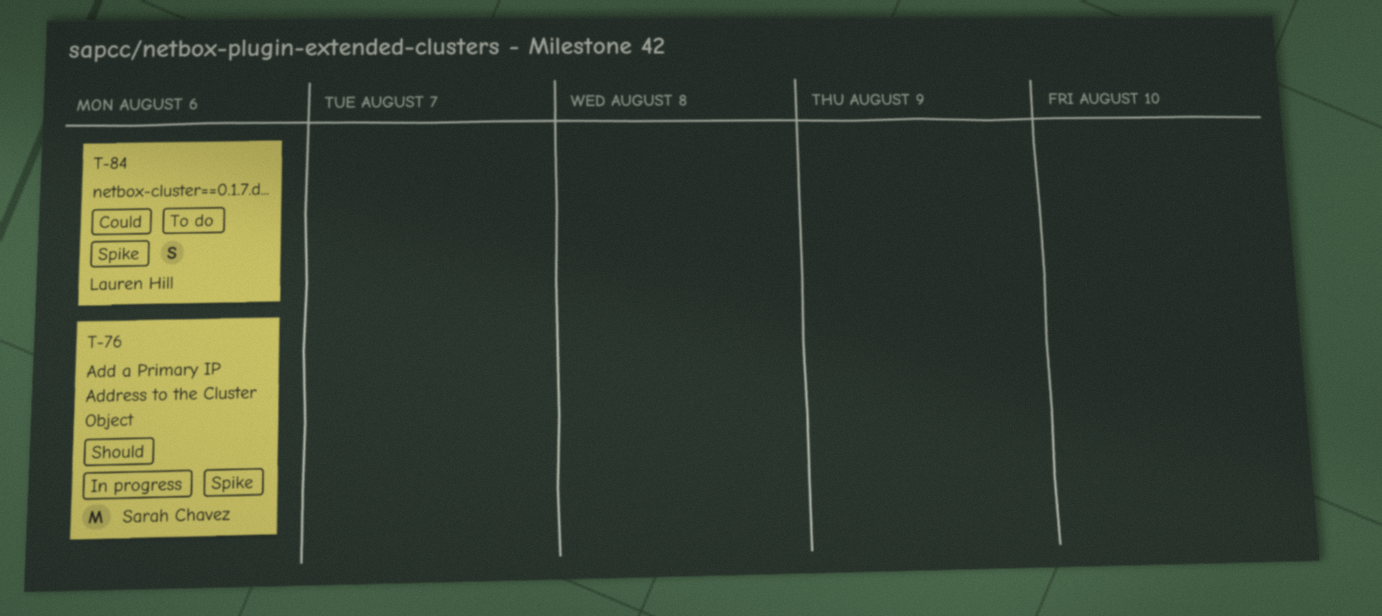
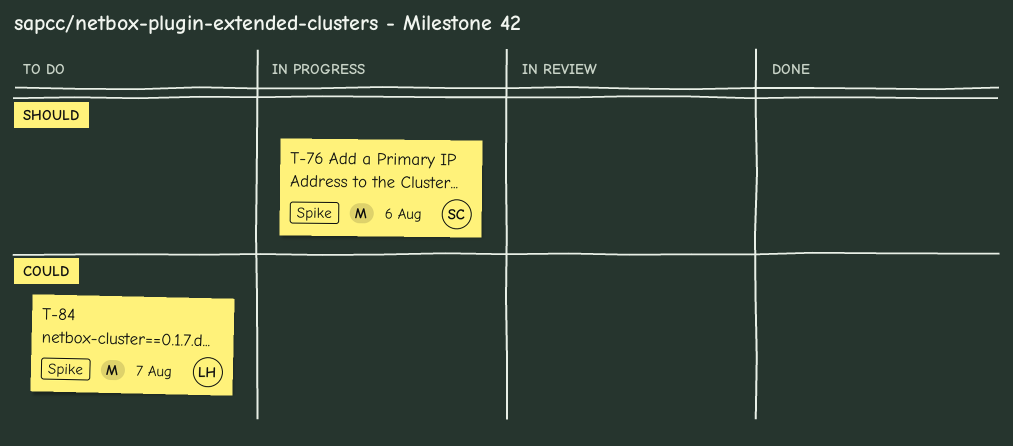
T-84, estimate: S -> M
T-84, due: Aug 6 -> Aug 7

